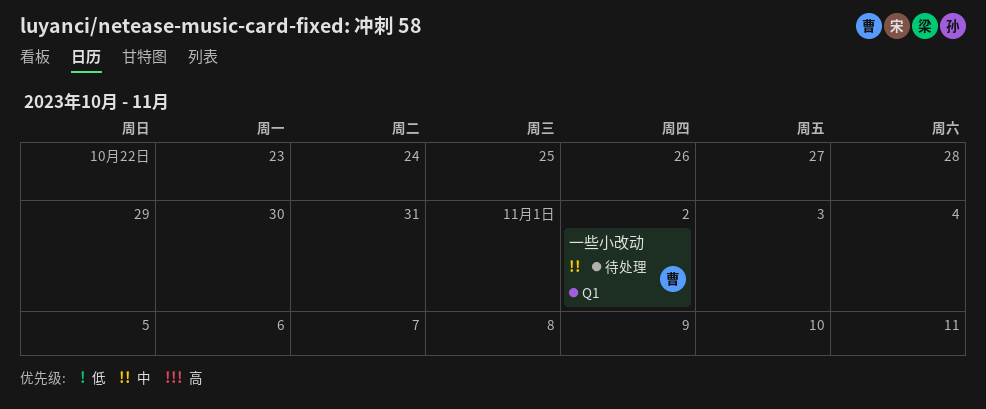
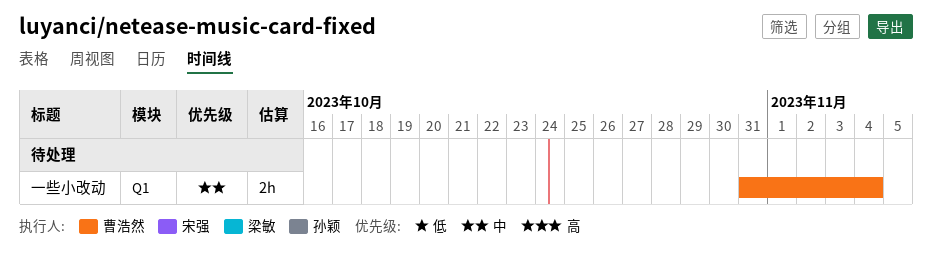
一些小改动, due: Nov 2 -> Nov 4

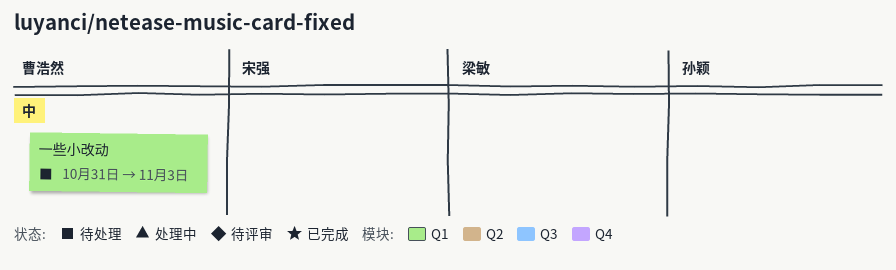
一些小改动, due: Nov 4 -> Nov 3

